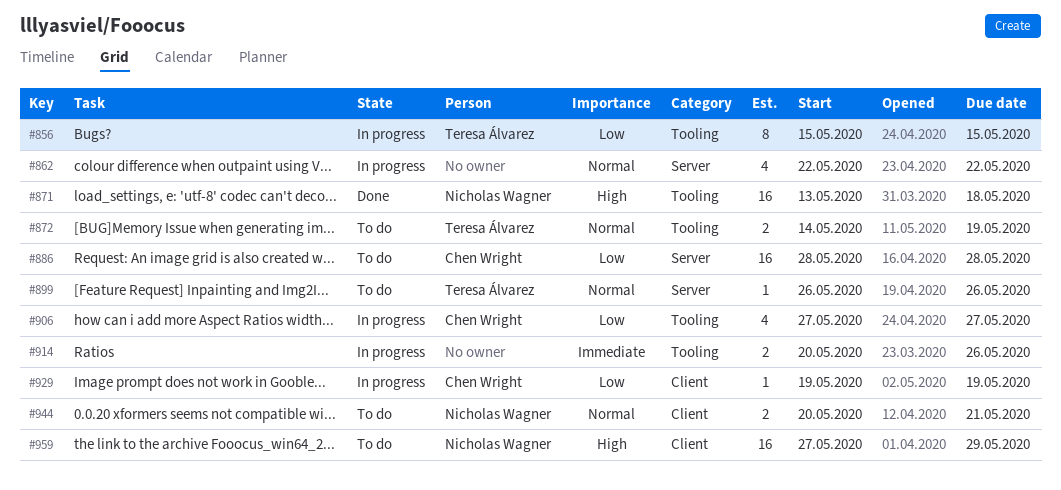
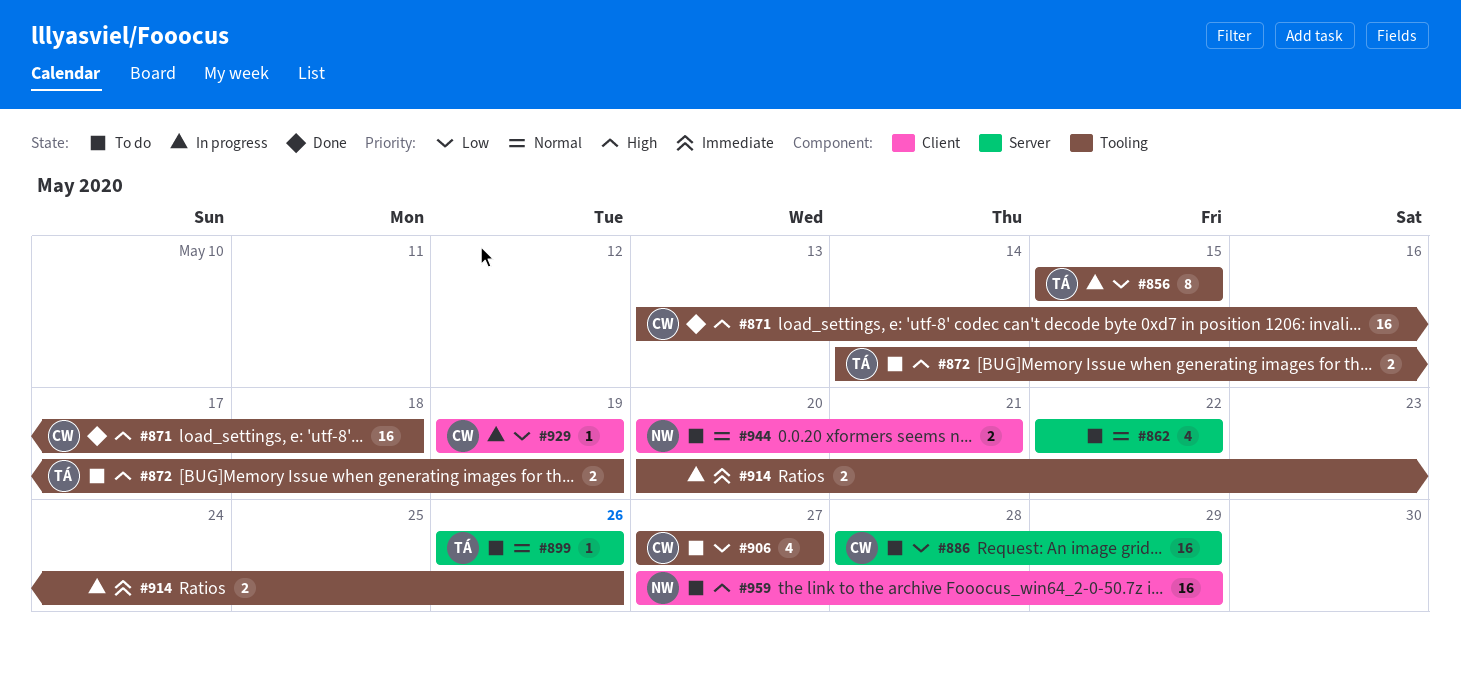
#862, status: In progress -> To do
#871, owner: Nicholas Wagner -> Chen Wright
#872, priority: Normal -> High
#886, due: May 28 -> May 29
#906, status: In progress -> To do

